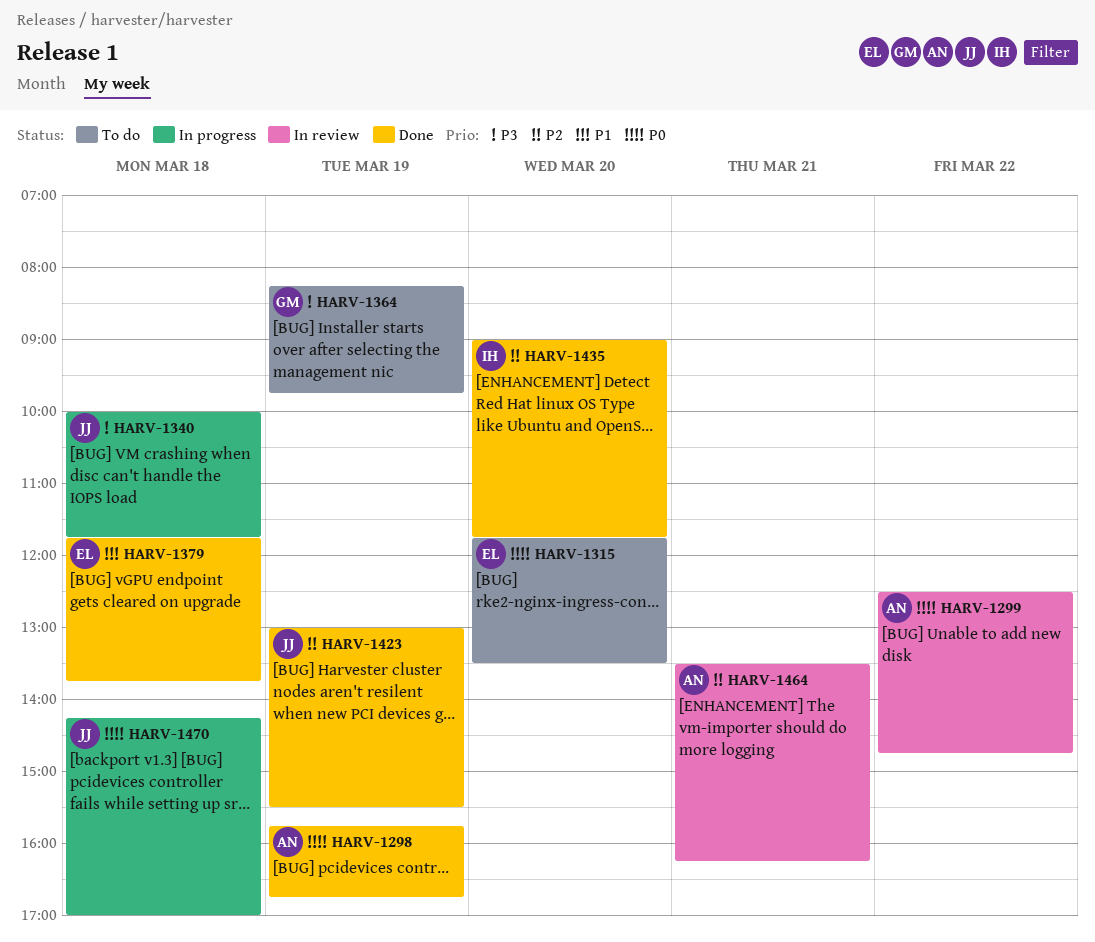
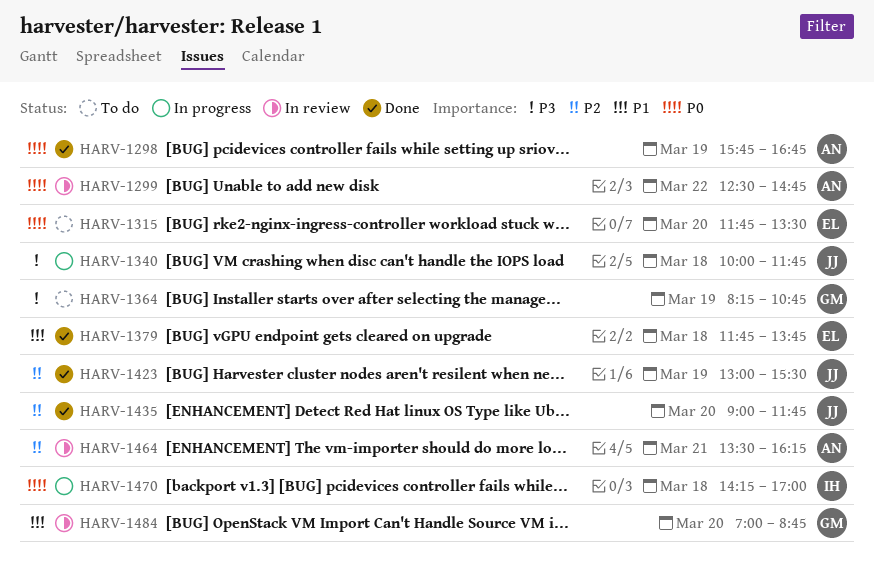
HARV-1364, ends: 09:45 -> 10:45
HARV-1435, owner: IH -> JJ
HARV-1470, owner: JJ -> IH
HARV-1484: none -> present

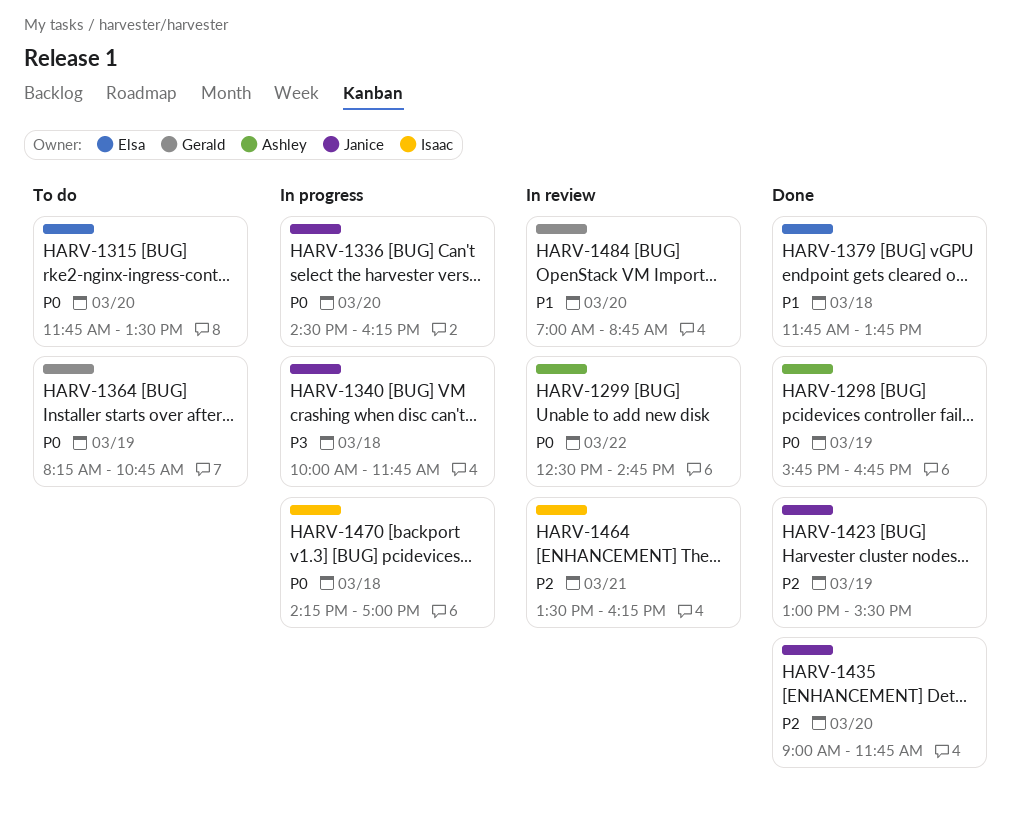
HARV-1336: none -> present
HARV-1364, priority: P3 -> P0
HARV-1464, owner: Ashley -> Isaac

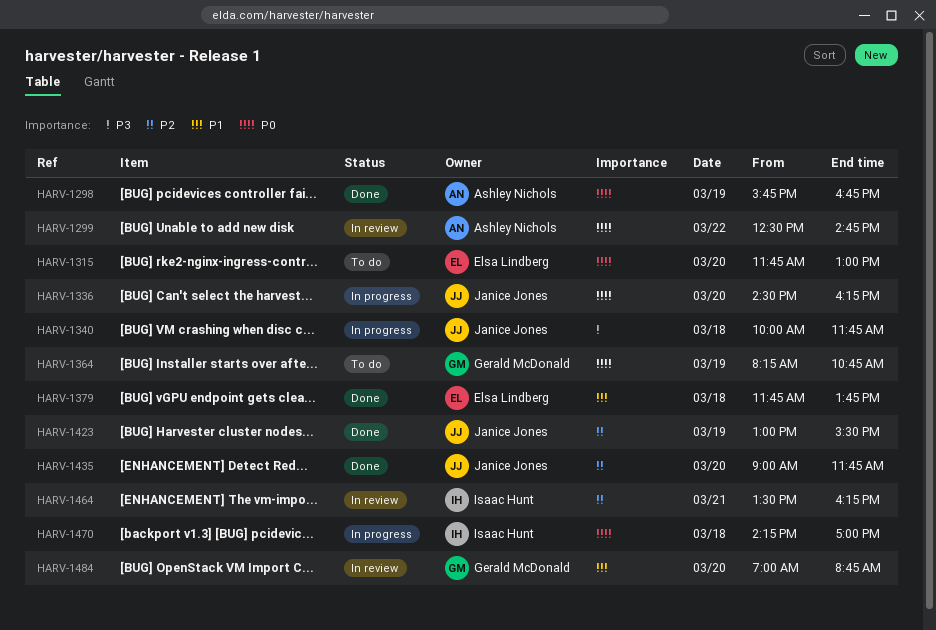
HARV-1315, ends: 13:30 -> 13:00

